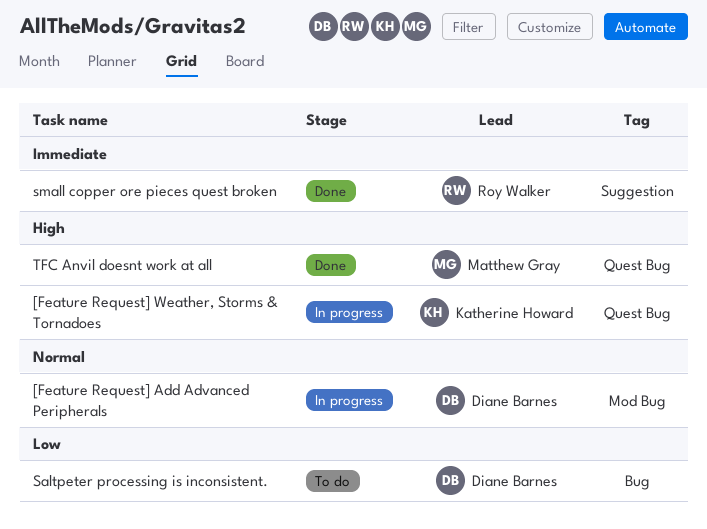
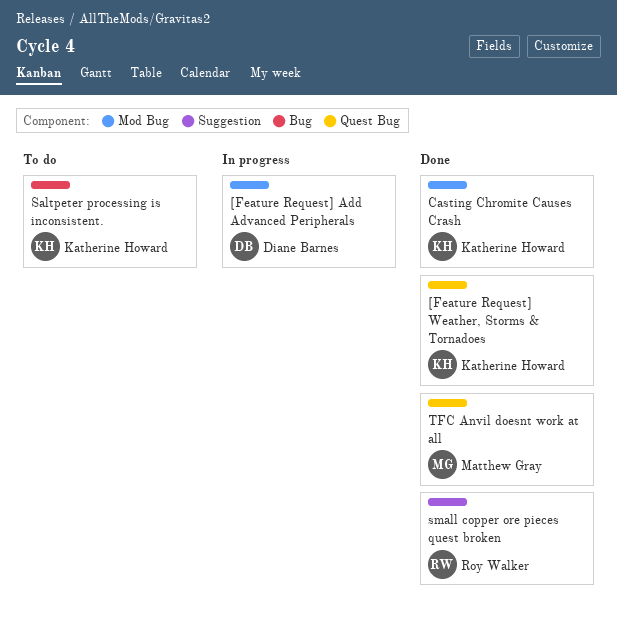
[Feature Request] Weather, Storms & Tornadoes, status: In progress -> Done
Casting Chromite Causes Crash: none -> present
Saltpeter processing is inconsistent., owner: Diane Barnes -> Katherine Howard

